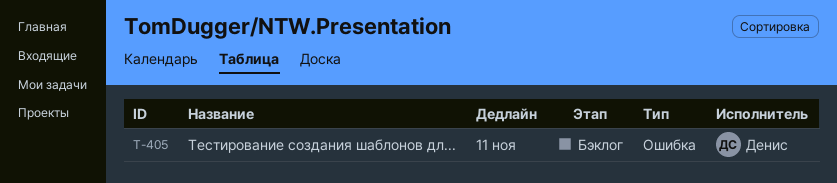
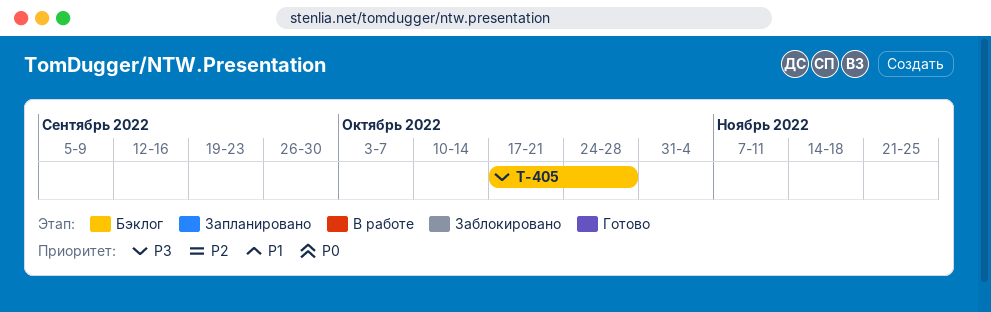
T-405, due: Nov 11 -> Oct 28

